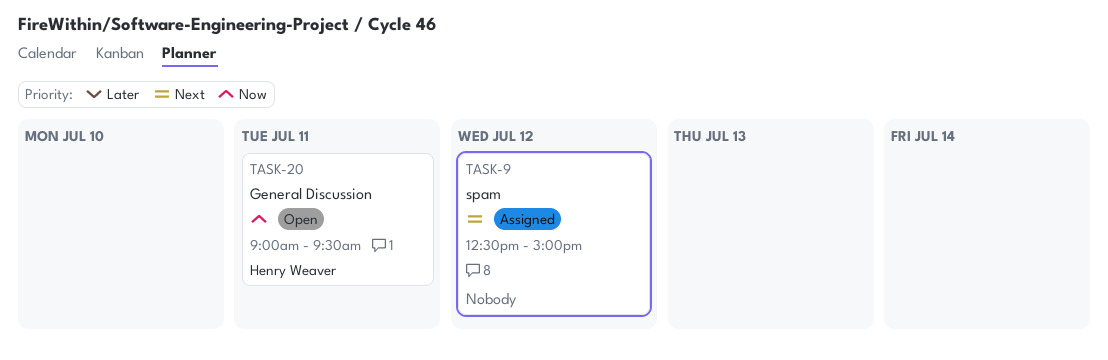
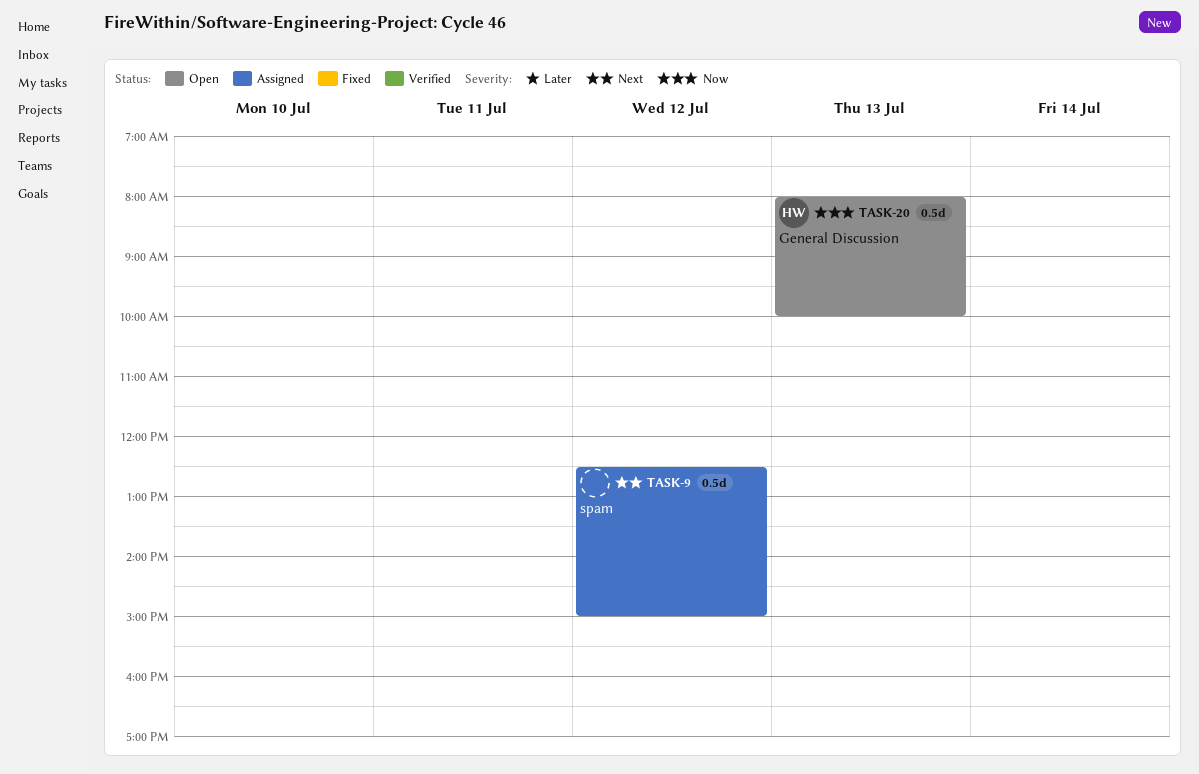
TASK-20, day: Jul 11 -> Jul 13
TASK-20, begins: 09:00 -> 08:00
TASK-20, ends: 09:30 -> 10:00

